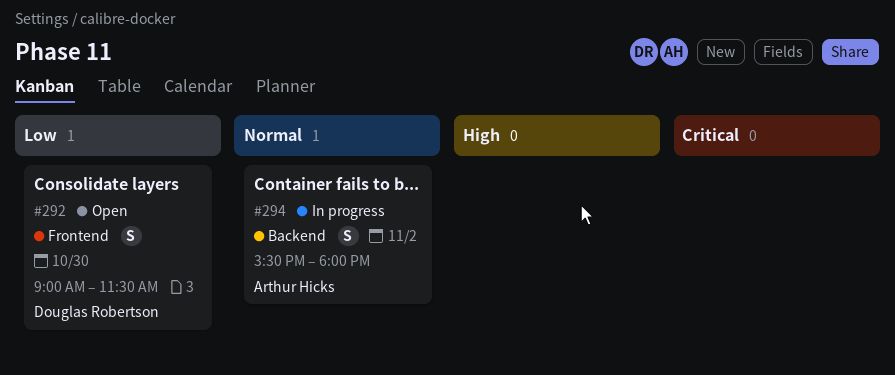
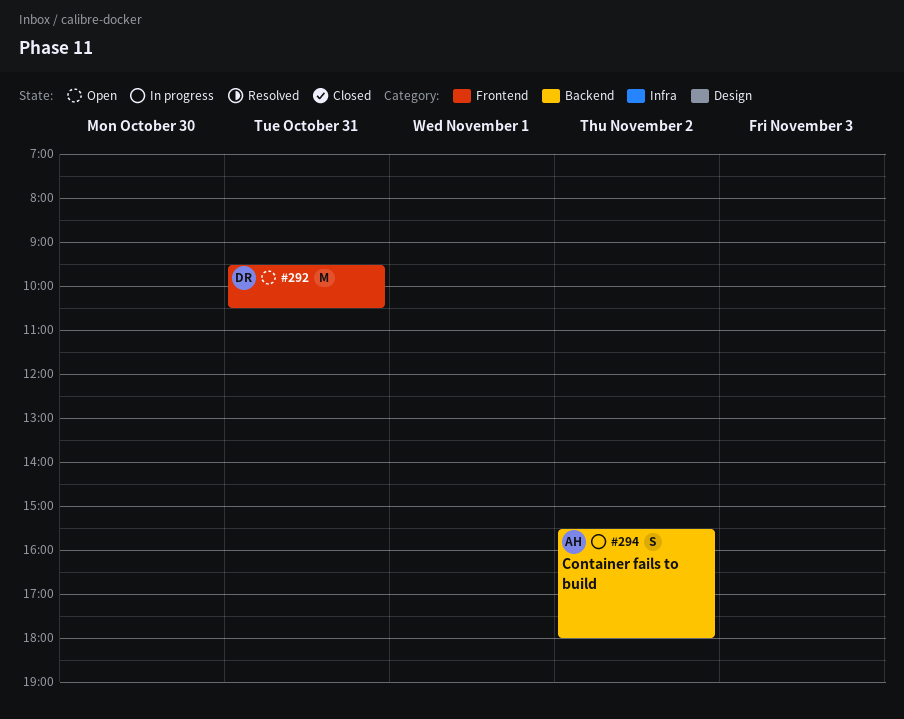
#292, estimate: S -> M
#292, day: Oct 30 -> Oct 31
#292, begins: 09:00 -> 09:30
#292, ends: 11:30 -> 10:30

